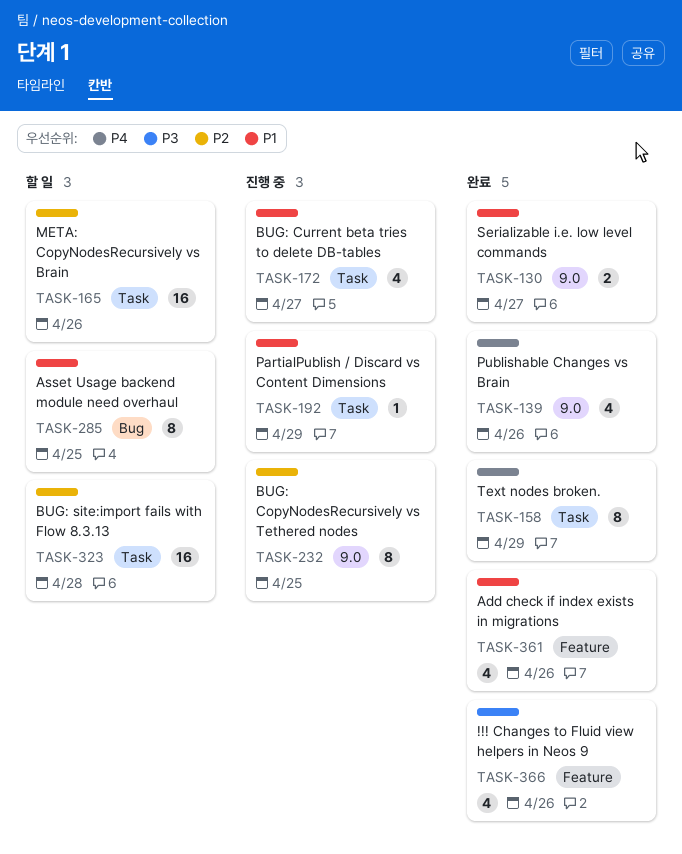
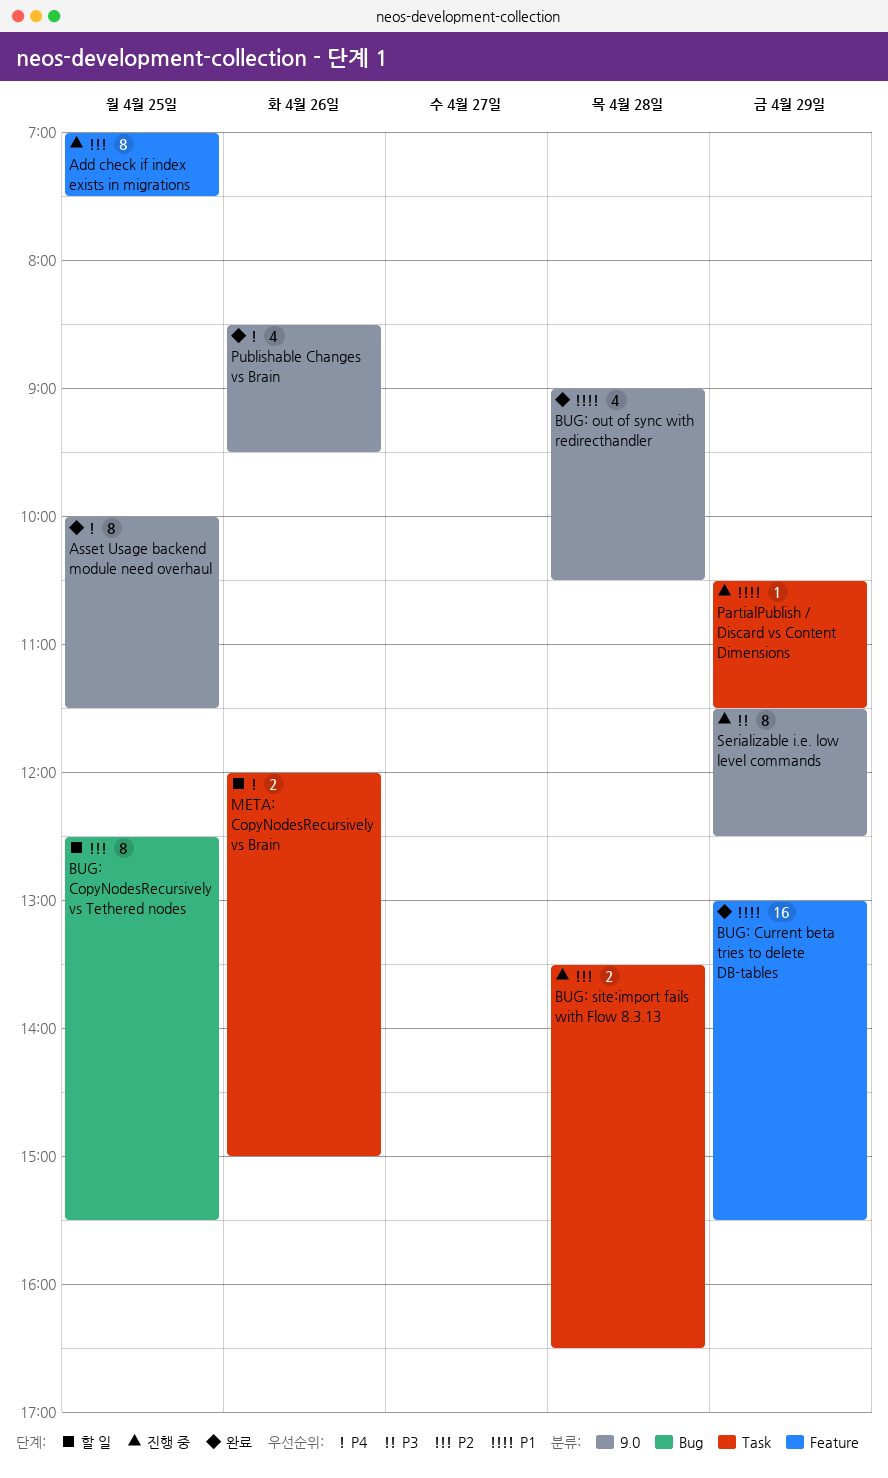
!!! Changes to Fluid view helpers in Neos 9: present -> none
Add check if index exists in migrations, status: 완료 -> 진행 중
Add check if index exists in migrations, priority: P1 -> P2
Add check if index exists in migrations, estimate: 4 -> 8
Add check if index exists in migrations, day: Apr 26 -> Apr 25
Asset Usage backend module need overhaul, status: 할 일 -> 완료
Asset Usage backend module need overhaul, priority: P1 -> P4
Asset Usage backend module need overhaul, label: Bug -> 9.0
BUG: CopyNodesRecursively vs Tethered nodes, status: 진행 중 -> 할 일
BUG: CopyNodesRecursively vs Tethered nodes, label: 9.0 -> Bug
BUG: Current beta tries to delete DB-tables, status: 진행 중 -> 완료
BUG: Current beta tries to delete DB-tables, label: Task -> Feature
BUG: Current beta tries to delete DB-tables, estimate: 4 -> 16
BUG: Current beta tries to delete DB-tables, day: Apr 27 -> Apr 29
BUG: out of sync with redirecthandler: none -> present
BUG: site:import fails with Flow 8.3.13, status: 할 일 -> 진행 중
BUG: site:import fails with Flow 8.3.13, estimate: 16 -> 2
META: CopyNodesRecursively vs Brain, priority: P2 -> P4
META: CopyNodesRecursively vs Brain, estimate: 16 -> 2
Serializable i.e. low level commands, status: 완료 -> 진행 중
Serializable i.e. low level commands, priority: P1 -> P3
Serializable i.e. low level commands, estimate: 2 -> 8
Serializable i.e. low level commands, day: Apr 27 -> Apr 29
Text nodes broken.: present -> none

